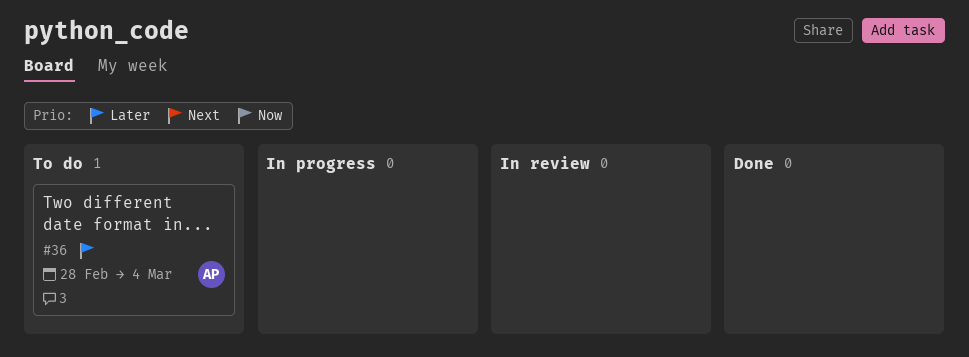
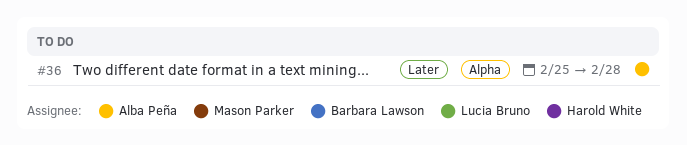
#36, start: Feb 28 -> Feb 25
#36, due: Mar 4 -> Feb 28

